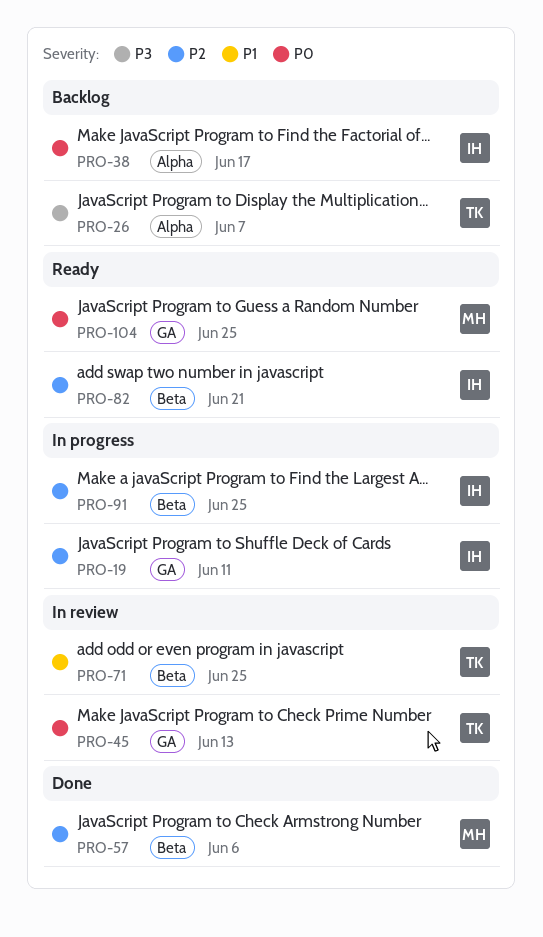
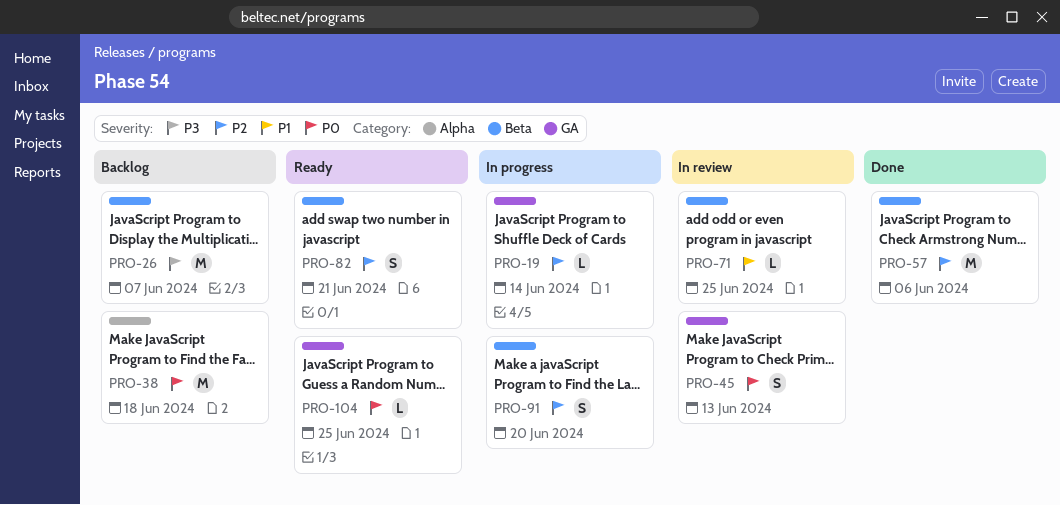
PRO-19, due: Jun 11 -> Jun 14
PRO-26, label: Alpha -> Beta
PRO-38, due: Jun 17 -> Jun 18
PRO-91, due: Jun 25 -> Jun 20

